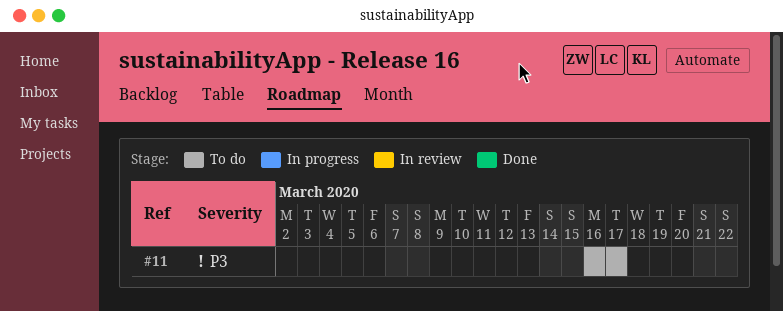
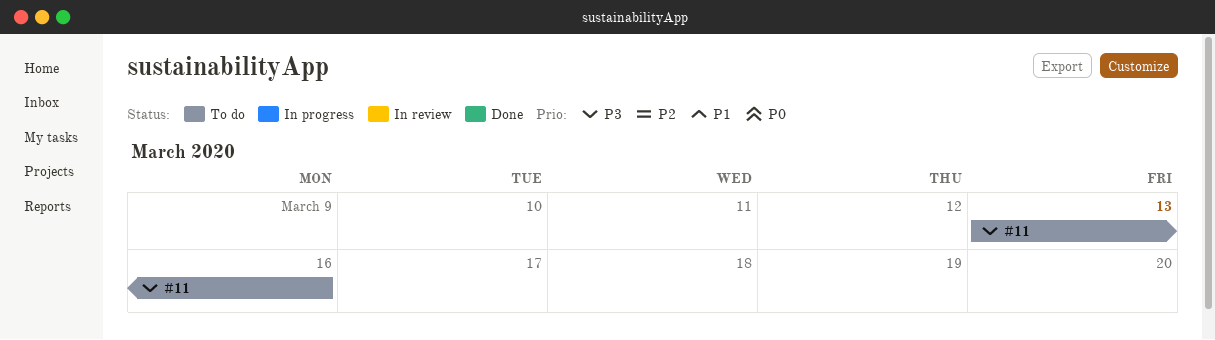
#11, start: Mar 16 -> Mar 13
#11, due: Mar 17 -> Mar 16

